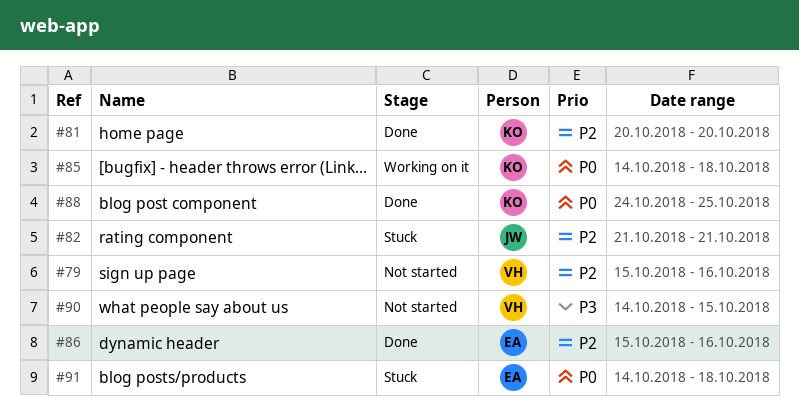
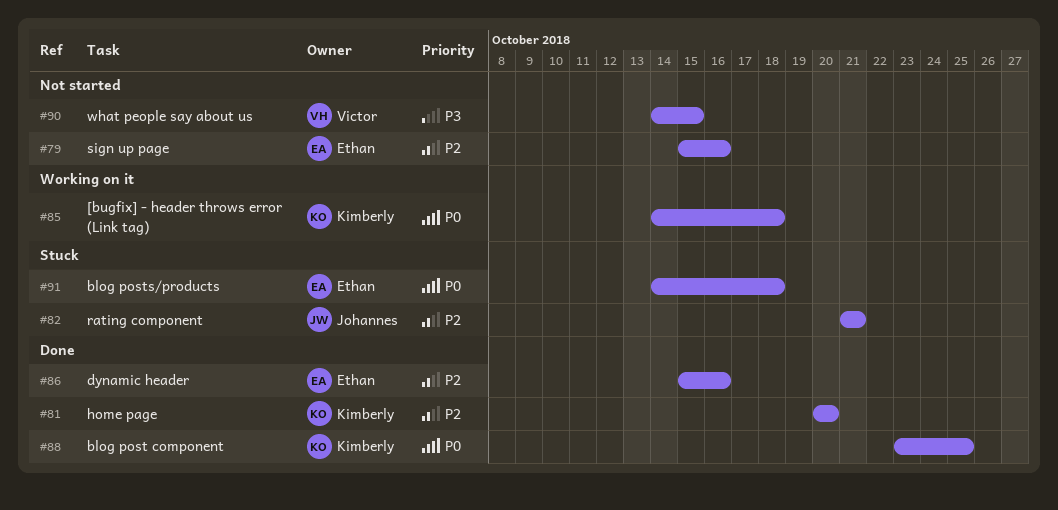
#79, owner: Victor -> Ethan
#88, start: Oct 24 -> Oct 23

